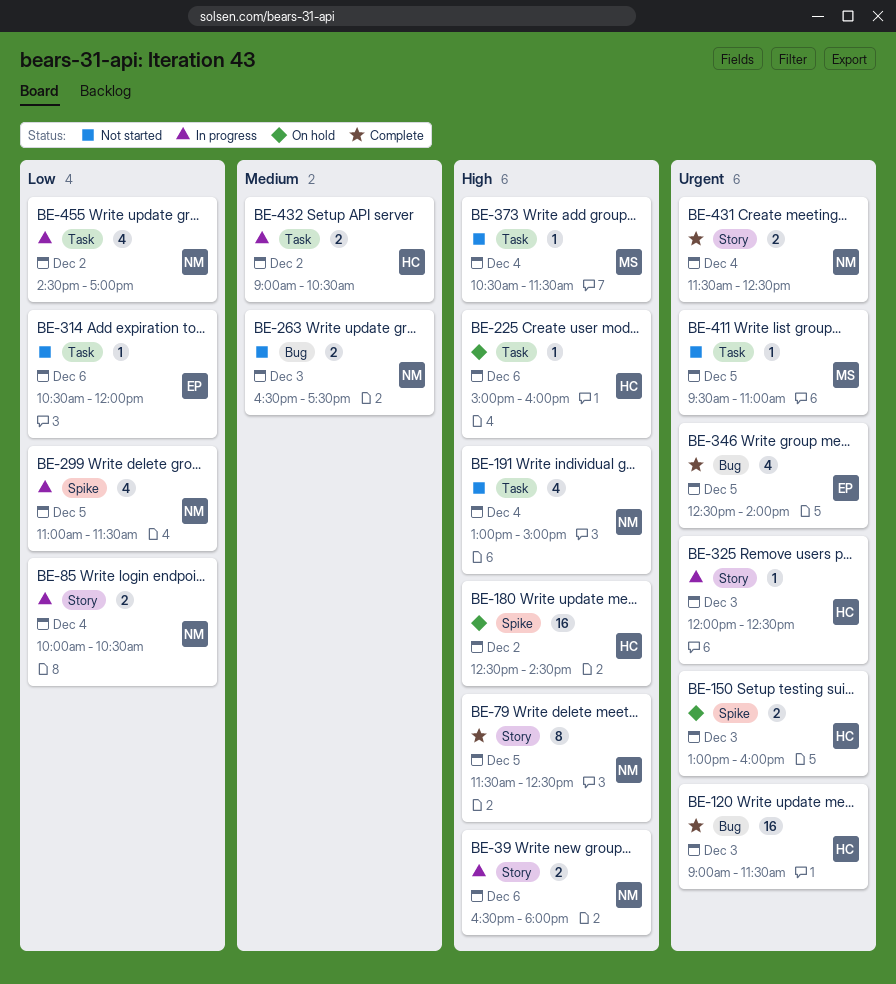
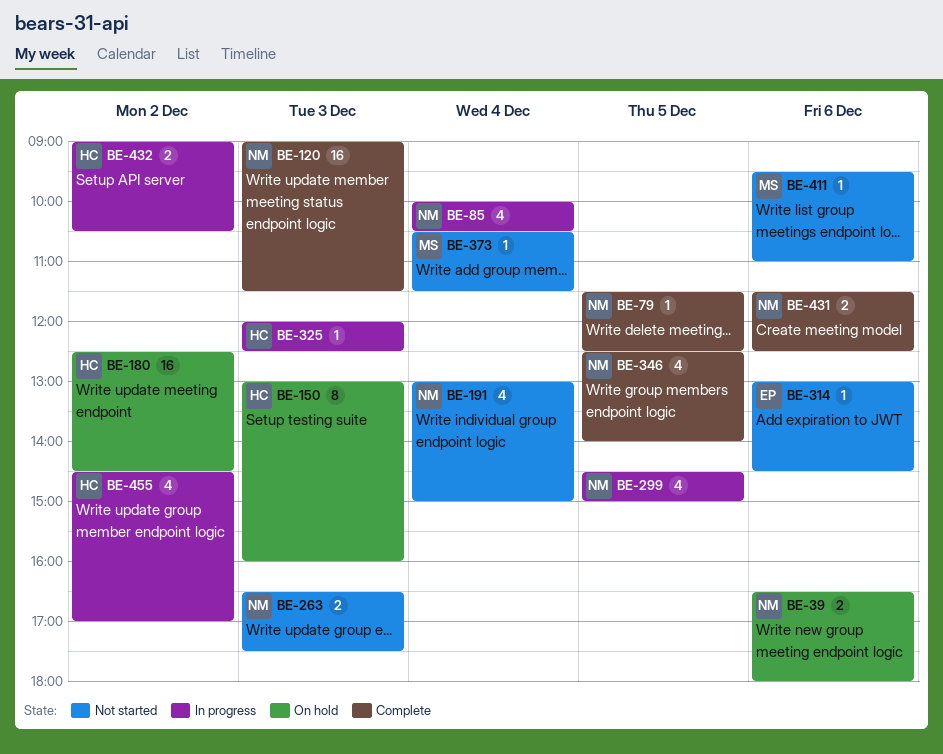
BE-39, status: In progress -> On hold
BE-79, estimate: 8 -> 1
BE-85, estimate: 2 -> 4
BE-120, owner: HC -> NM
BE-150, estimate: 2 -> 8
BE-225: present -> none
BE-299, begins: 11:00 -> 14:30
BE-299, ends: 11:30 -> 15:00
BE-314, begins: 10:30 -> 13:00
BE-314, ends: 12:00 -> 14:30
BE-346, owner: EP -> NM
BE-411, day: Dec 5 -> Dec 6
BE-431, day: Dec 4 -> Dec 6
BE-455, owner: NM -> HC

